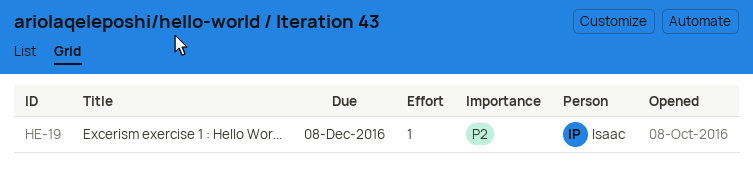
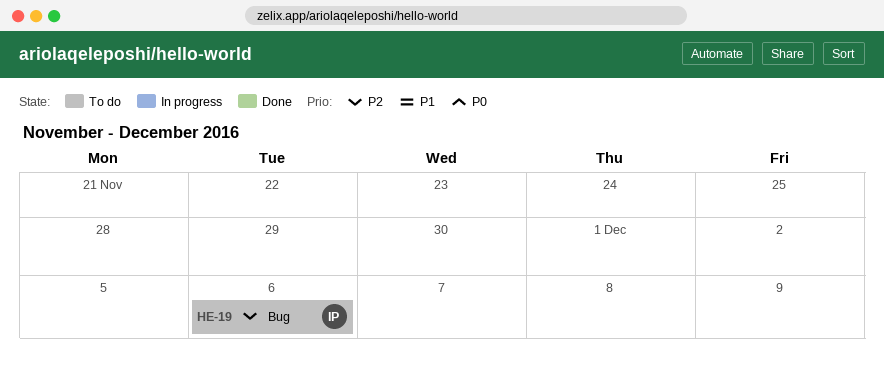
HE-19, due: Dec 8 -> Dec 6

